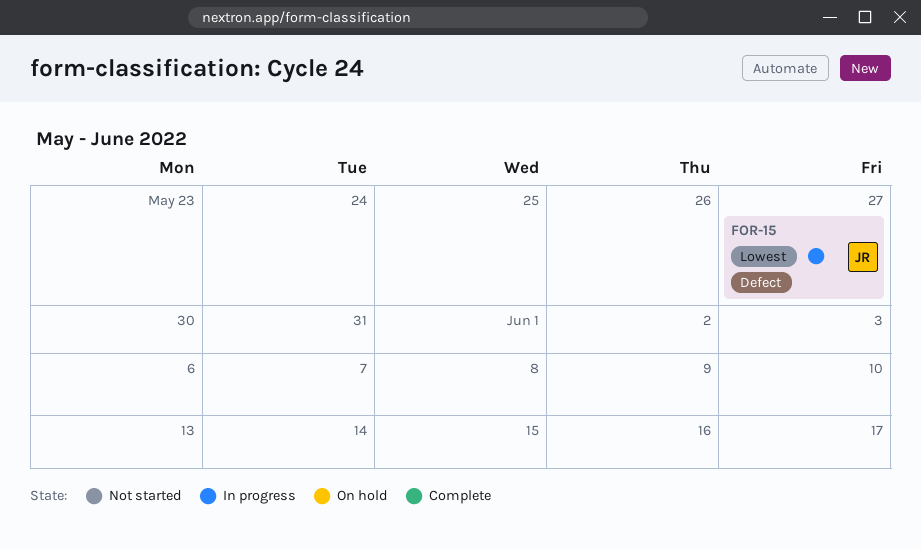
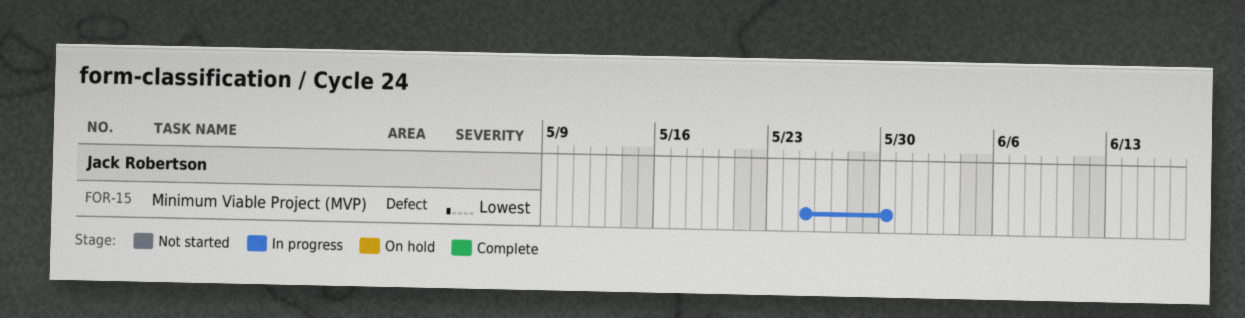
FOR-15, due: May 27 -> May 30

